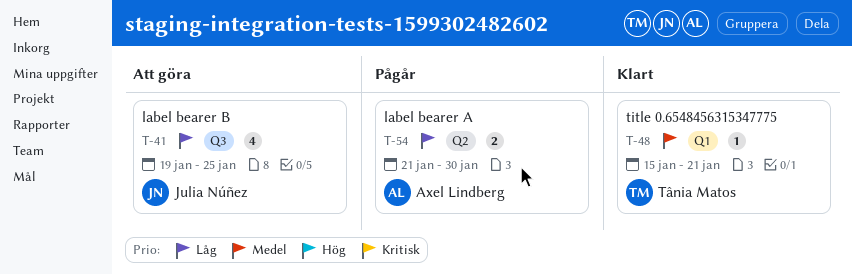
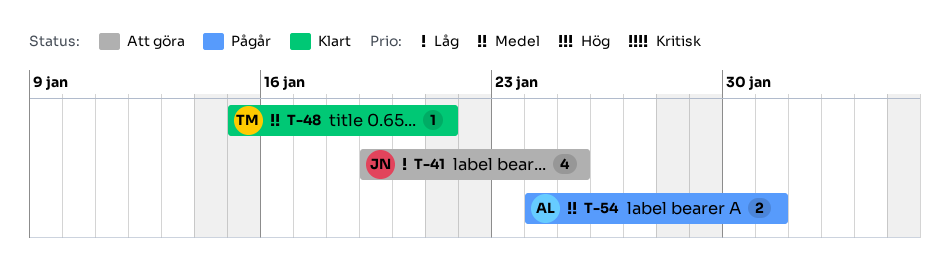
T-54, priority: Låg -> Medel
T-54, start: Jan 21 -> Jan 24
T-54, due: Jan 30 -> Jan 31

